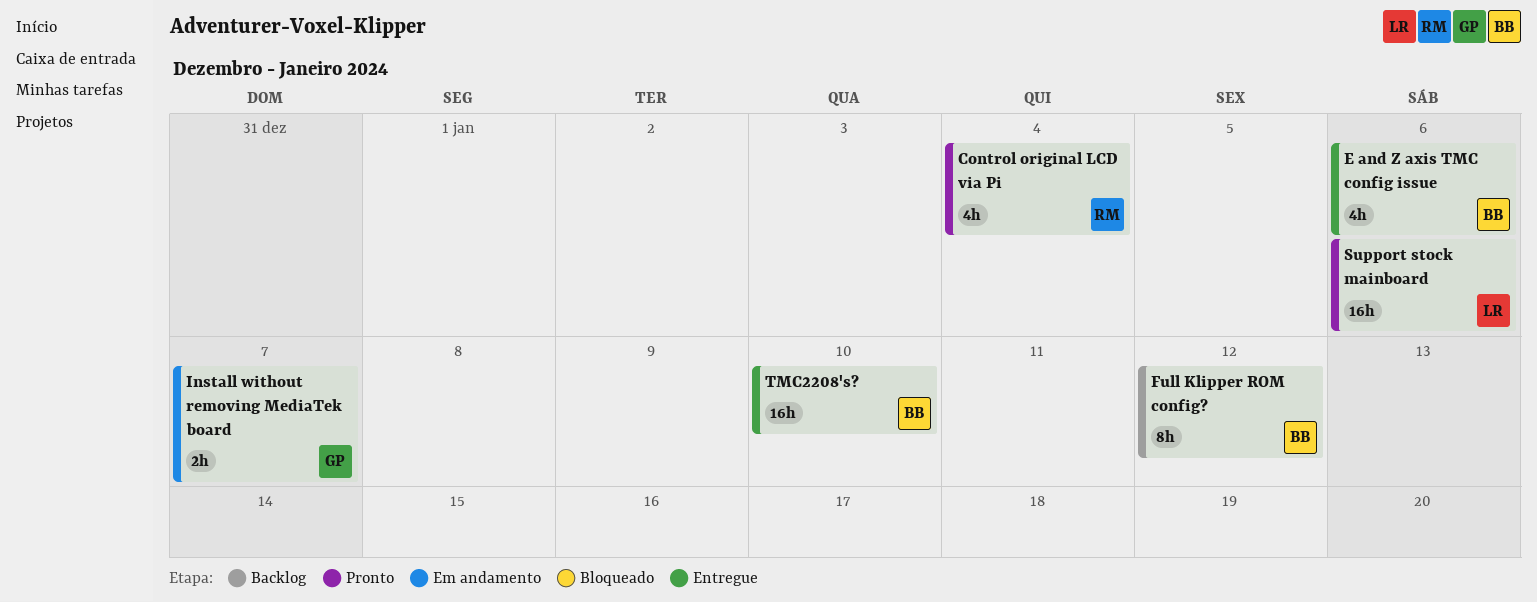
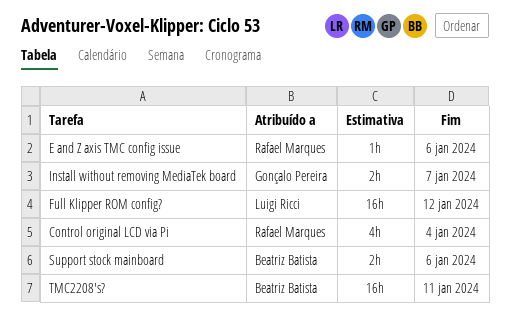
E and Z axis TMC config issue, owner: Beatriz Batista -> Rafael Marques
E and Z axis TMC config issue, estimate: 4h -> 1h
Full Klipper ROM config?, owner: Beatriz Batista -> Luigi Ricci
Full Klipper ROM config?, estimate: 8h -> 16h
Support stock mainboard, owner: Luigi Ricci -> Beatriz Batista
Support stock mainboard, estimate: 16h -> 2h
TMC2208's?, due: Jan 10 -> Jan 11

